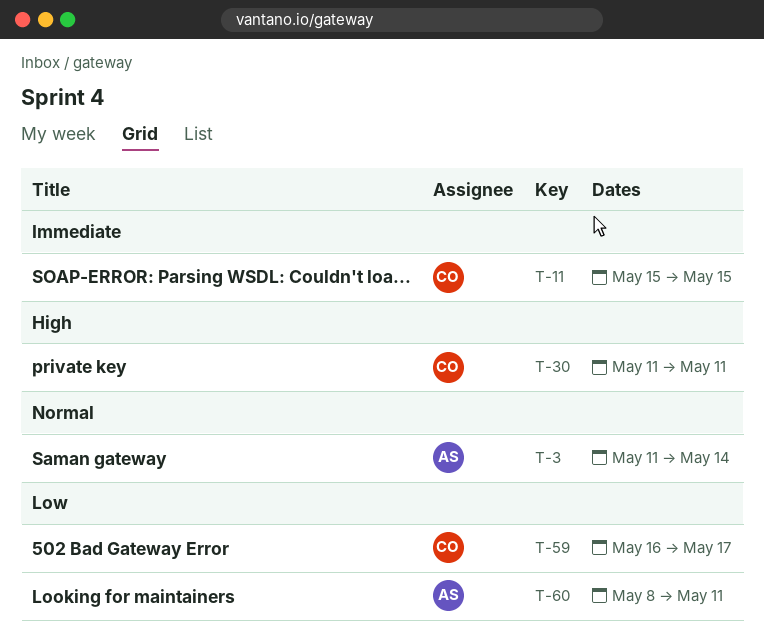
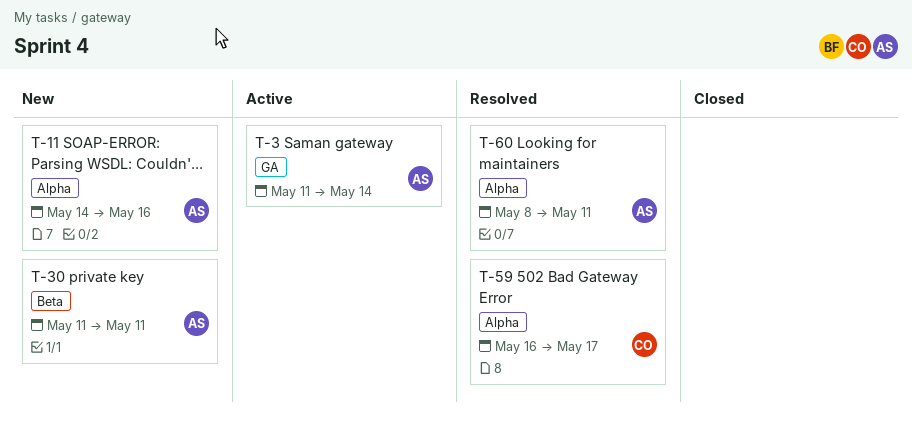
T-11, owner: CO -> AS
T-11, start: May 15 -> May 14
T-11, due: May 15 -> May 16
T-30, owner: CO -> AS

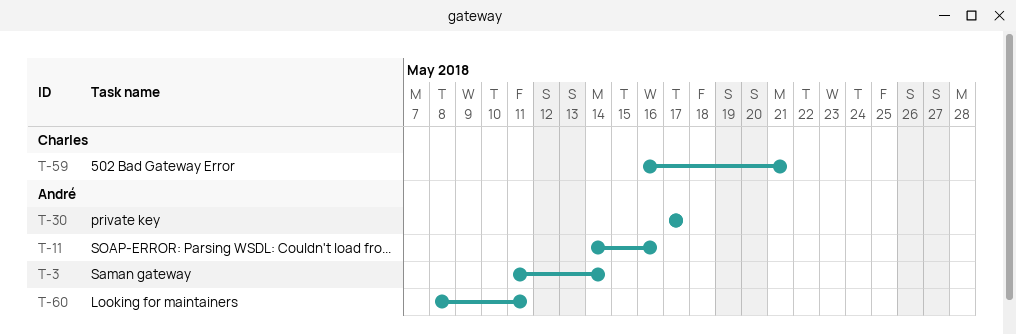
T-30, start: May 11 -> May 17
T-30, due: May 11 -> May 17
T-59, due: May 17 -> May 21

